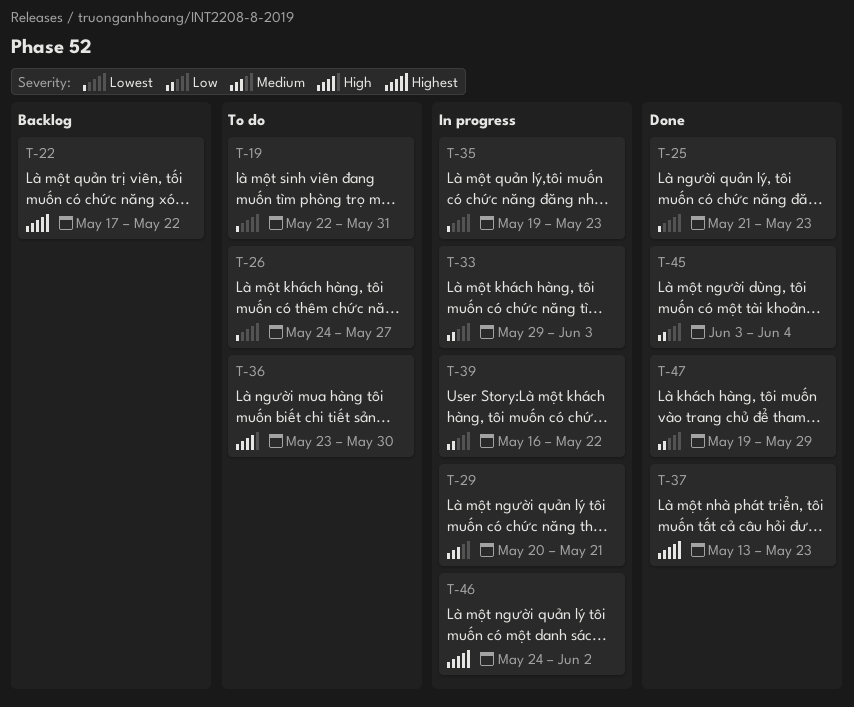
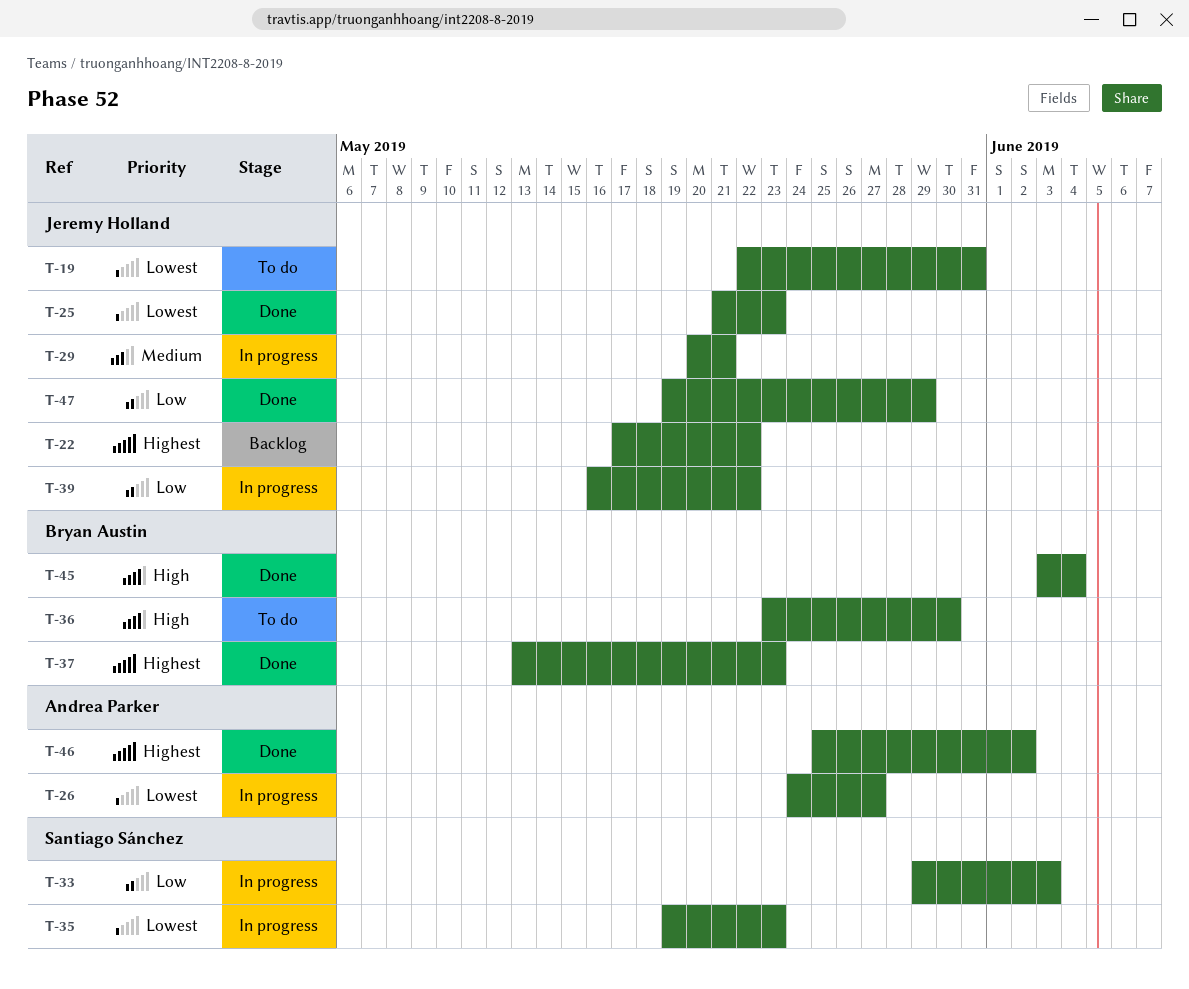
T-26, status: To do -> In progress
T-45, priority: Low -> High
T-46, status: In progress -> Done
T-46, start: May 24 -> May 25

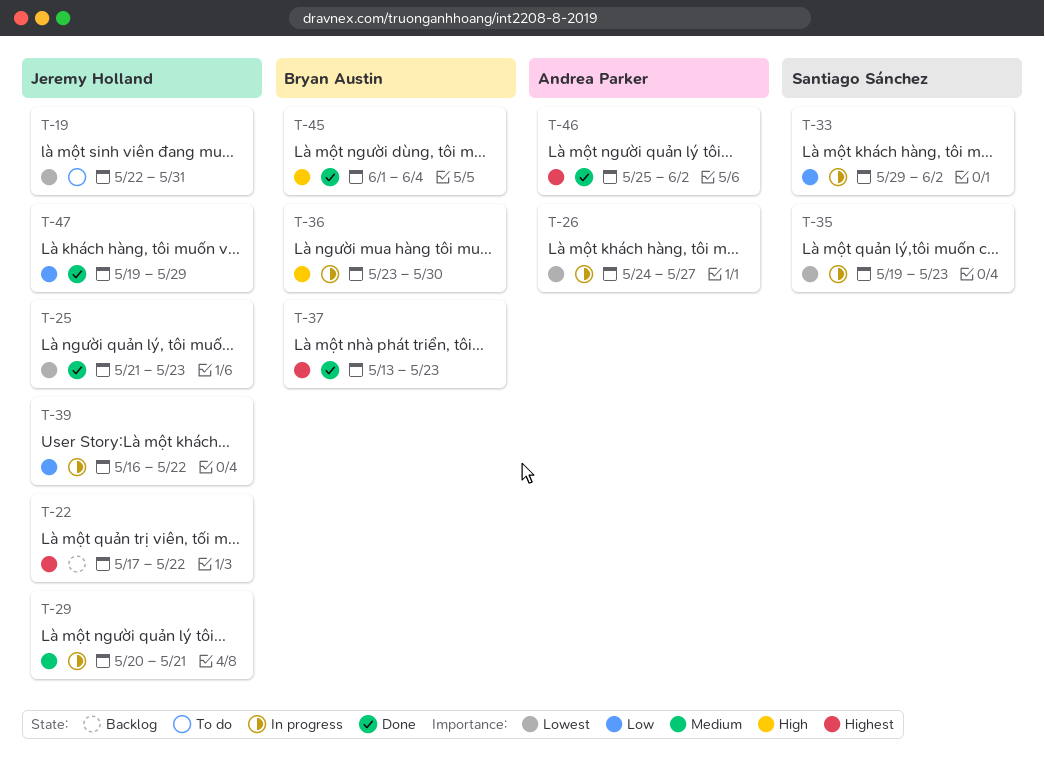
T-33, due: Jun 3 -> Jun 2
T-36, status: To do -> In progress
T-45, start: Jun 3 -> Jun 1

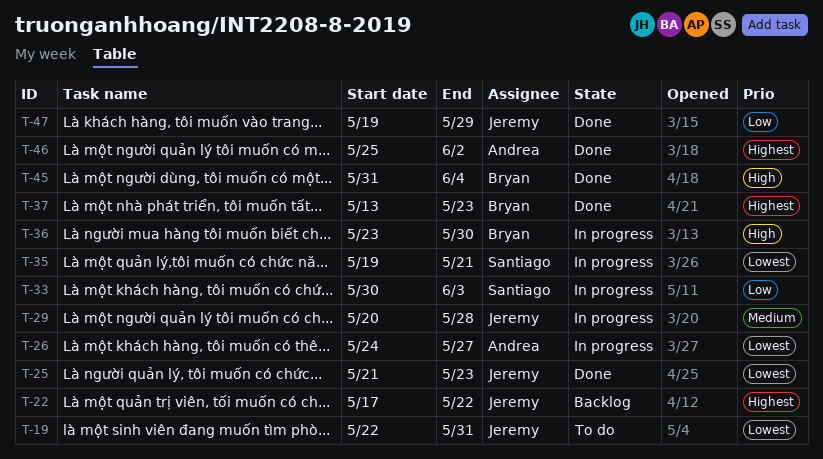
T-29, due: May 21 -> May 28
T-33, start: May 29 -> May 30
T-33, due: Jun 2 -> Jun 3
T-35, due: May 23 -> May 21
T-39: present -> none
T-45, start: Jun 1 -> May 31

